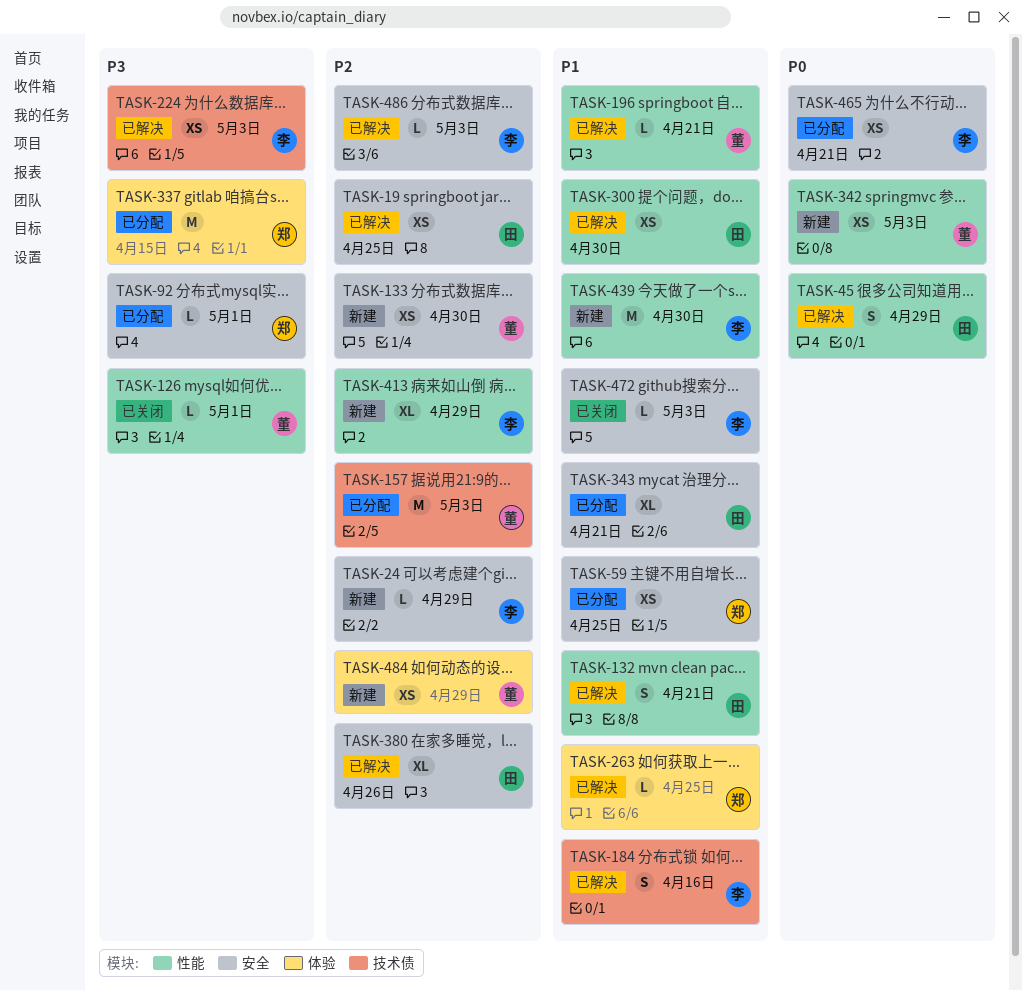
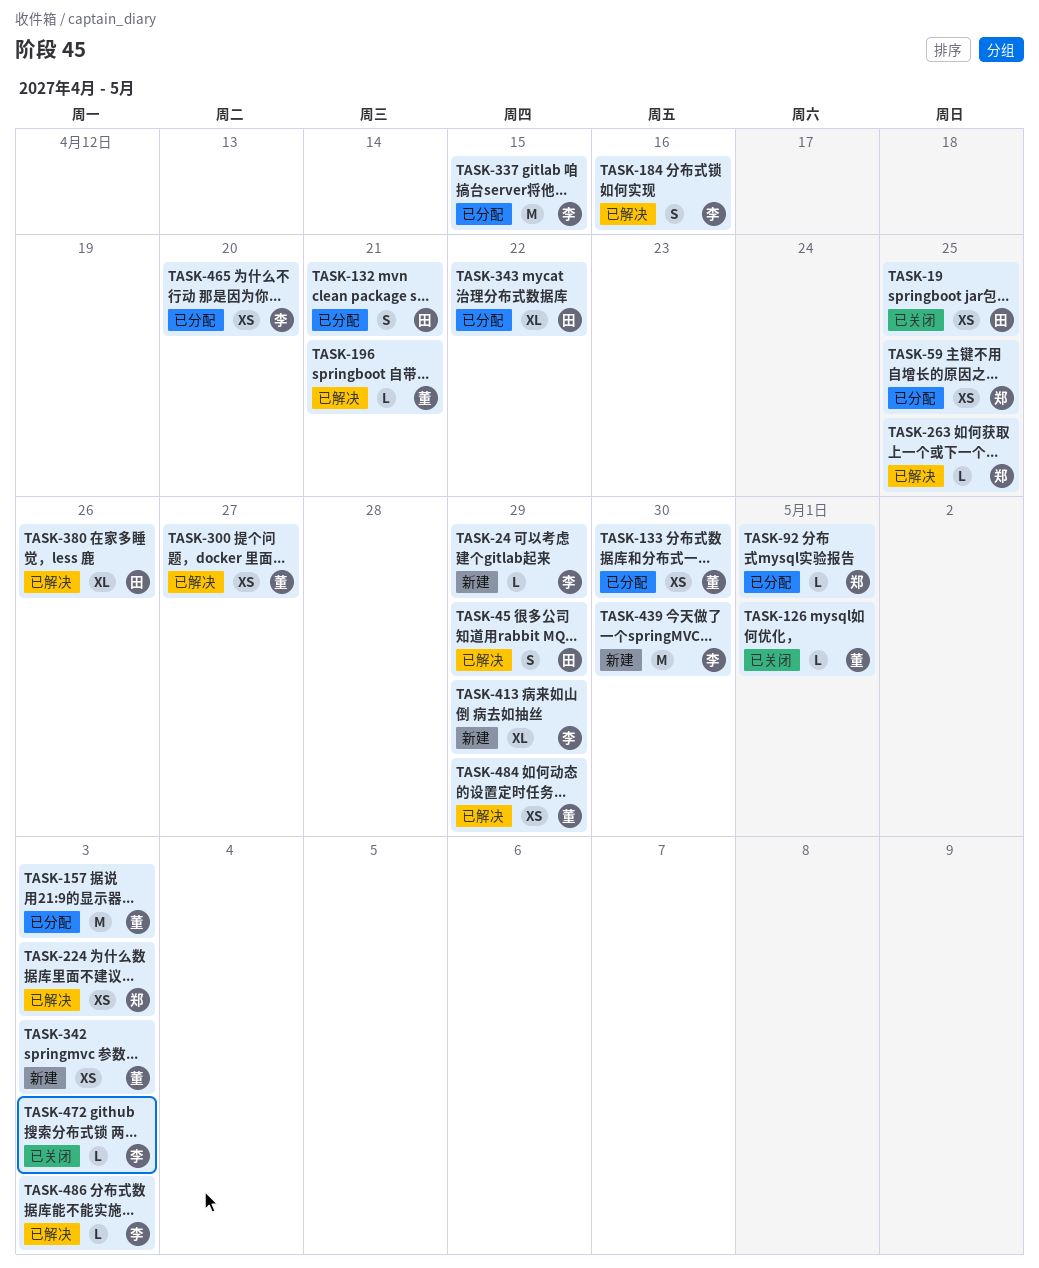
TASK-19, status: 已解决 -> 已关闭
TASK-132, status: 已解决 -> 已分配
TASK-133, status: 新建 -> 已分配
TASK-224, owner: 李 -> 郑
TASK-300, owner: 田 -> 董
TASK-300, due: Apr 30 -> Apr 27
TASK-337, owner: 郑 -> 李
TASK-343, due: Apr 21 -> Apr 22
TASK-465, due: Apr 21 -> Apr 20
TASK-484, status: 新建 -> 已解决

